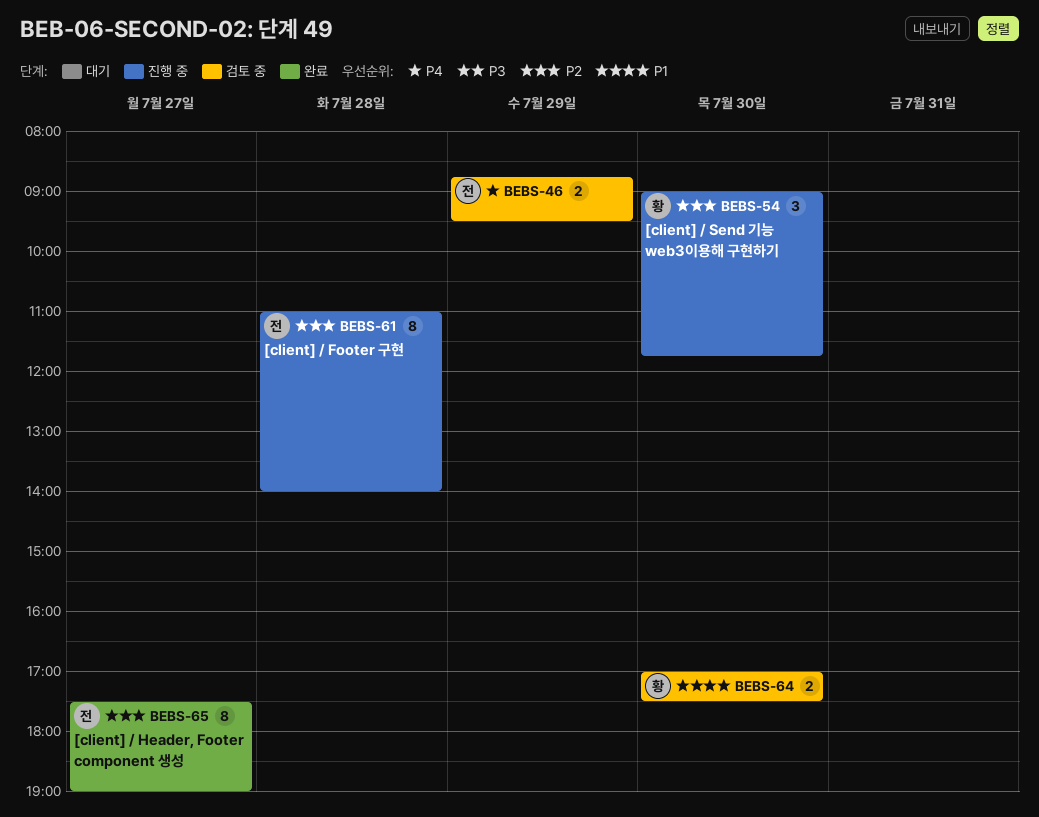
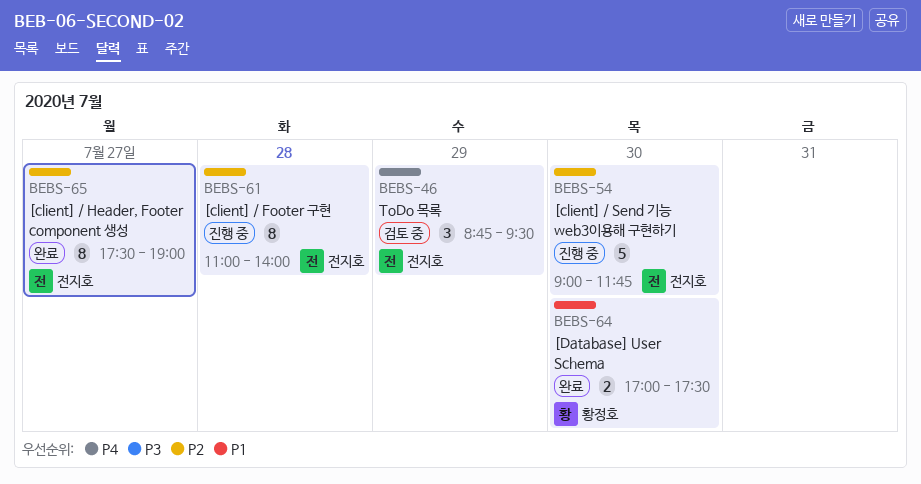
BEBS-46, estimate: 2 -> 3
BEBS-54, owner: 황정호 -> 전지호
BEBS-54, estimate: 3 -> 5
BEBS-64, status: 검토 중 -> 완료

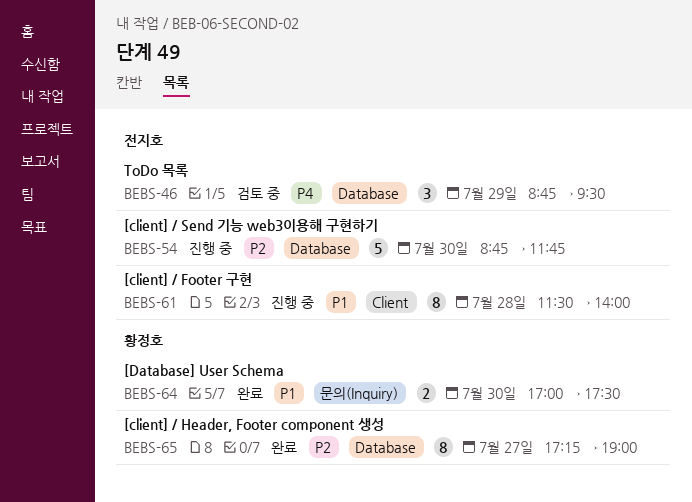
BEBS-54, begins: 09:00 -> 08:45
BEBS-61, priority: P2 -> P1
BEBS-61, begins: 11:00 -> 11:30
BEBS-65, owner: 전지호 -> 황정호
BEBS-65, begins: 17:30 -> 17:15

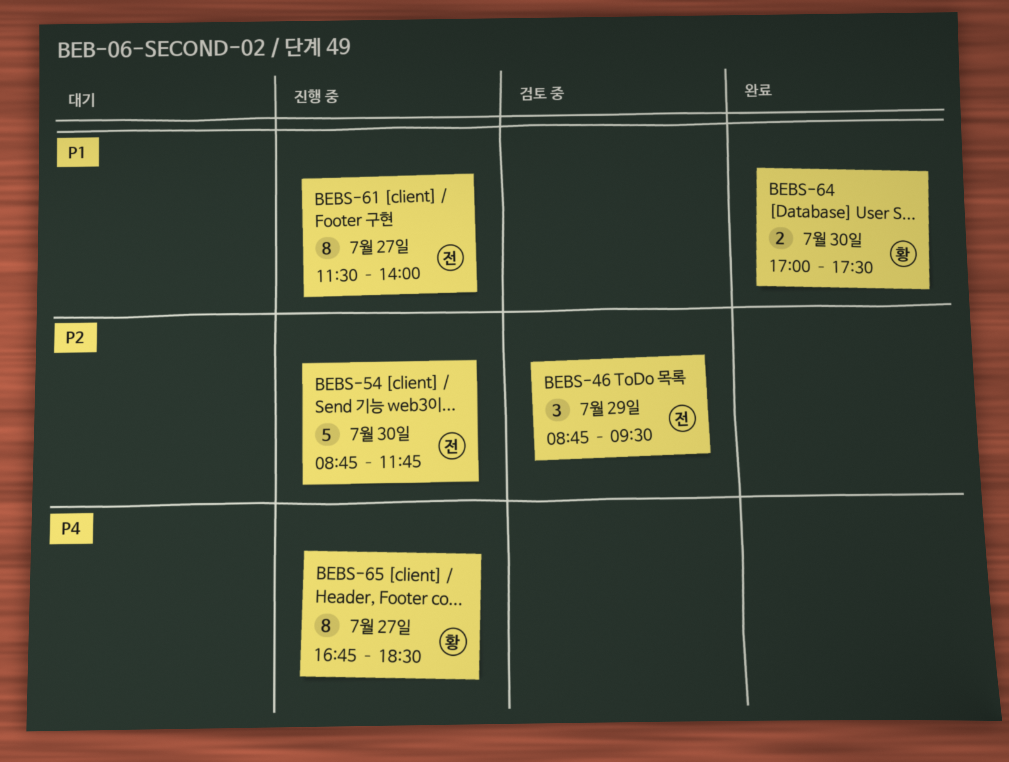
BEBS-46, priority: P4 -> P2
BEBS-61, day: Jul 28 -> Jul 27
BEBS-65, status: 완료 -> 진행 중
BEBS-65, priority: P2 -> P4
BEBS-65, begins: 17:15 -> 16:45
BEBS-65, ends: 19:00 -> 18:30

